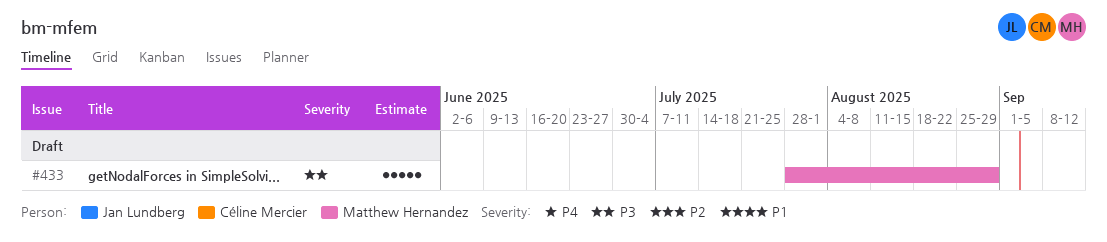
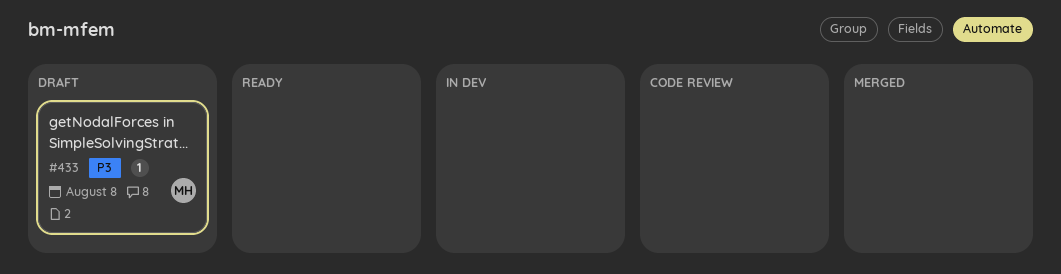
#433, estimate: 5 -> 1
#433, due: Aug 29 -> Aug 8

